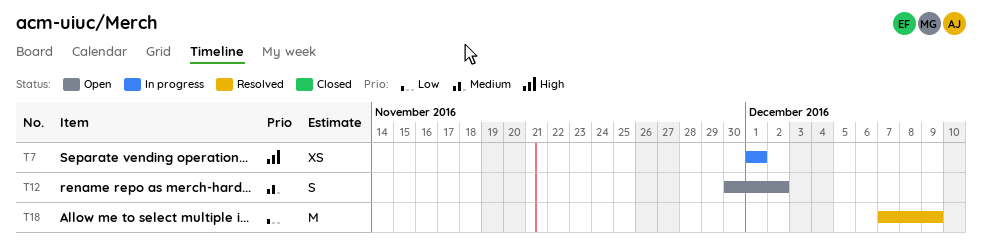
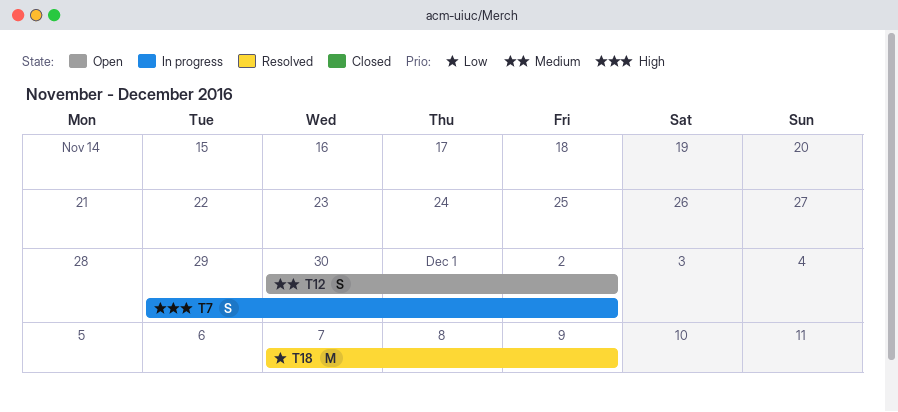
T7, estimate: XS -> S
T7, start: Dec 1 -> Nov 29
T7, due: Dec 1 -> Dec 2

